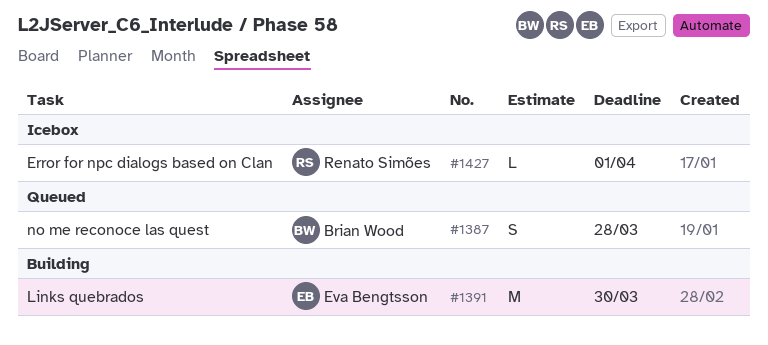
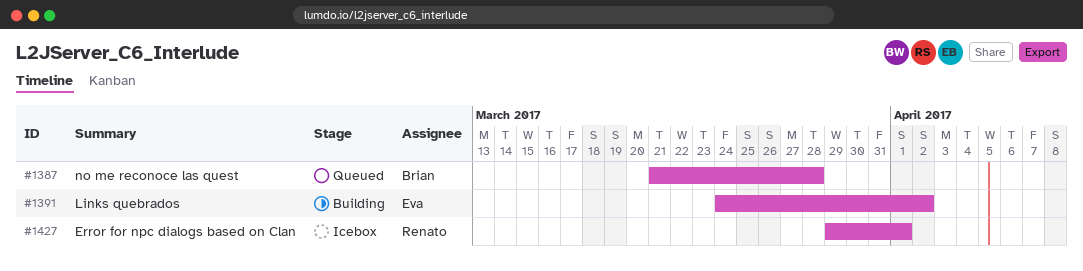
#1391, due: Mar 30 -> Apr 2

